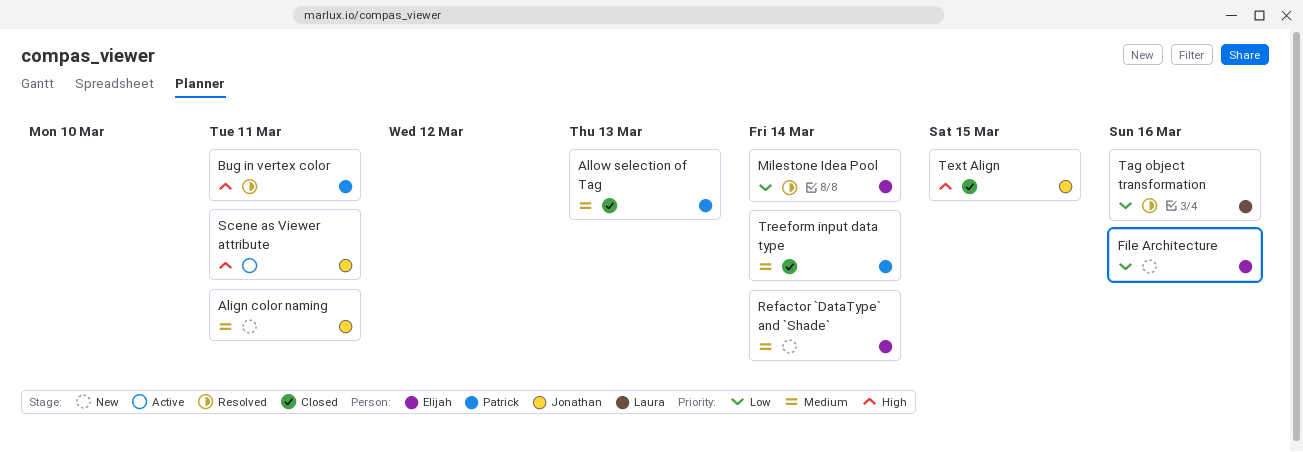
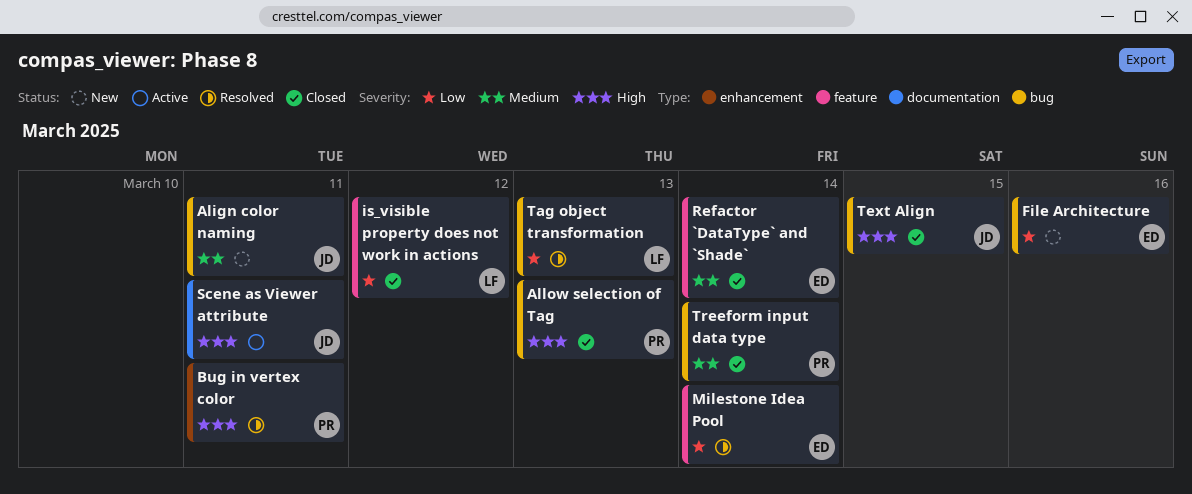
Allow selection of Tag, priority: Medium -> High
is_visible property does not work in actions: none -> present
Refactor `DataType` and `Shade`, status: New -> Closed
Tag object transformation, due: Mar 16 -> Mar 13

